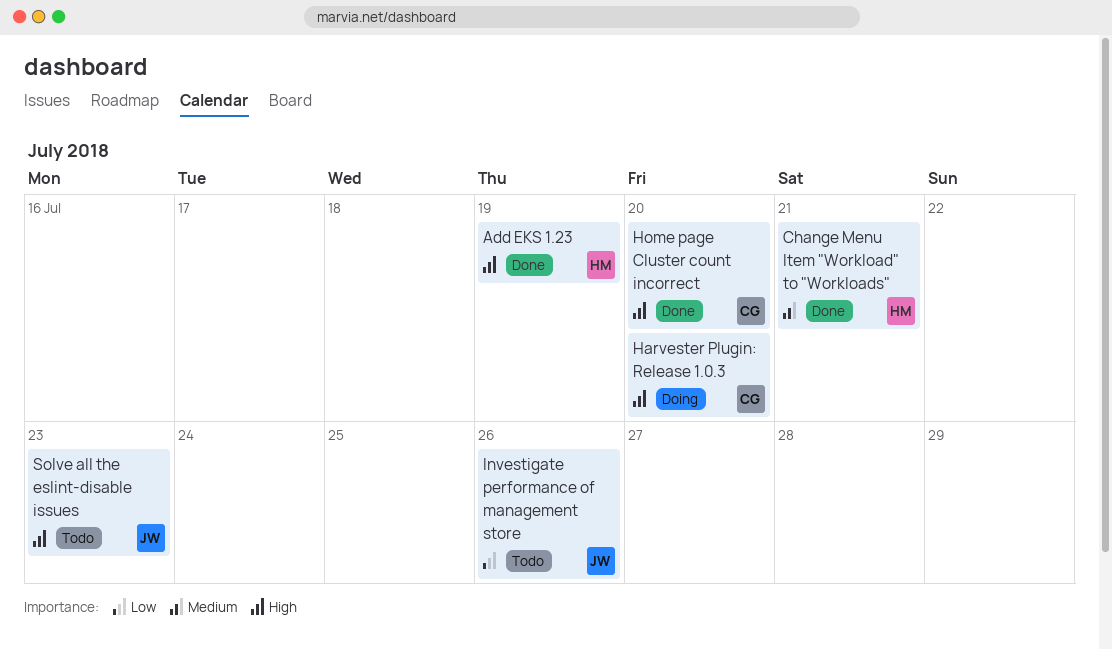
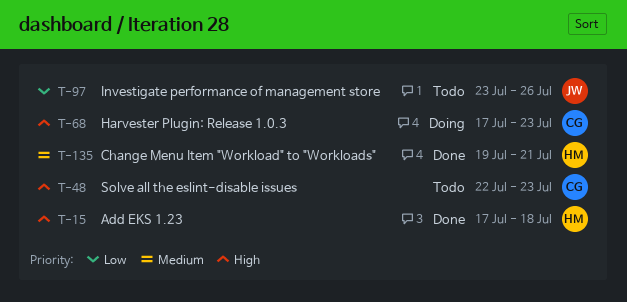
Add EKS 1.23, due: Jul 19 -> Jul 18
Harvester Plugin: Release 1.0.3, due: Jul 20 -> Jul 23
Home page Cluster count incorrect: present -> none
Solve all the eslint-disable issues, owner: JW -> CG

